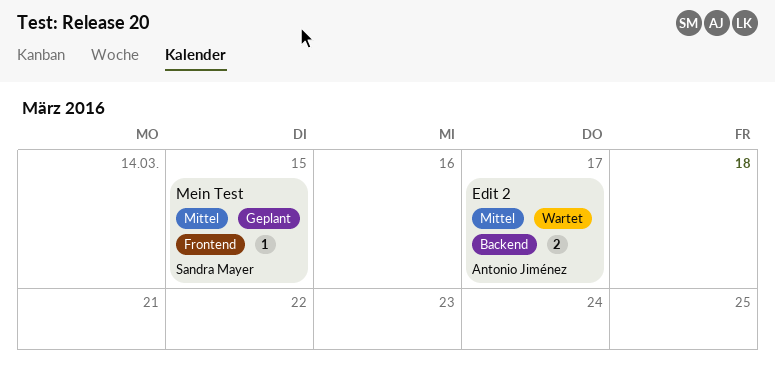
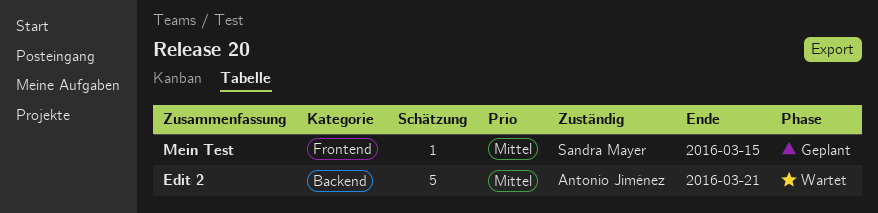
Edit 2, estimate: 2 -> 5
Edit 2, due: Mar 17 -> Mar 21

